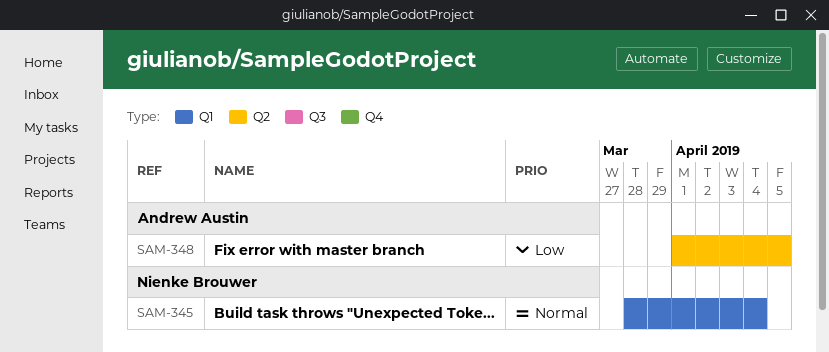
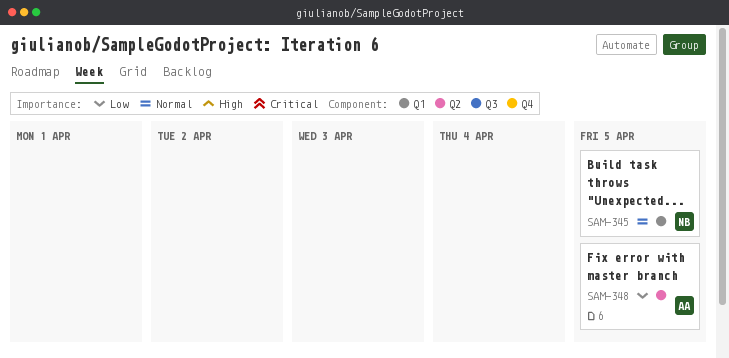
SAM-345, due: Apr 4 -> Apr 5

